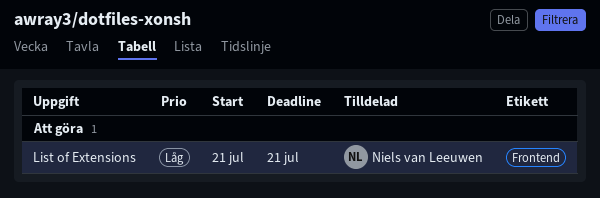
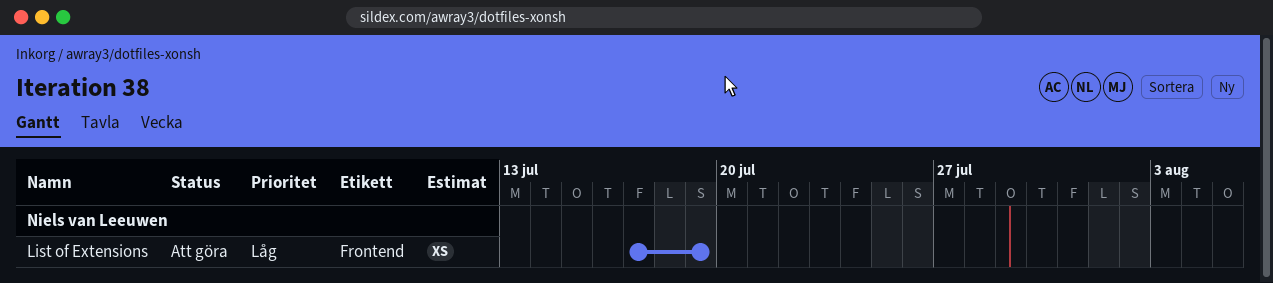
List of Extensions, start: Jul 21 -> Jul 17
List of Extensions, due: Jul 21 -> Jul 19

